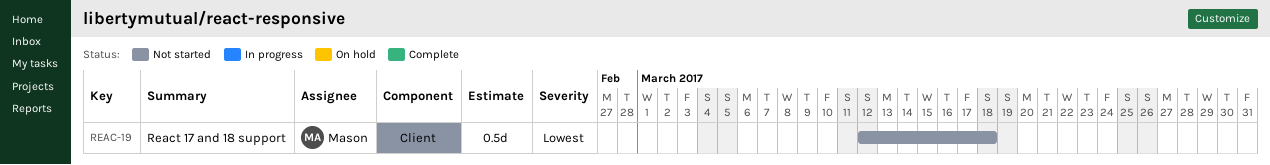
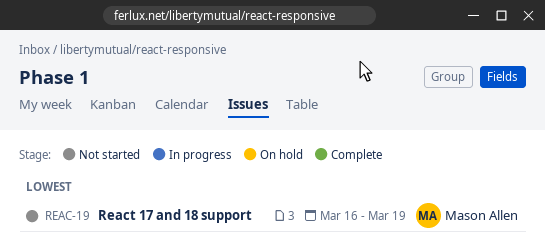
REAC-19, start: Mar 12 -> Mar 16
REAC-19, due: Mar 18 -> Mar 19

